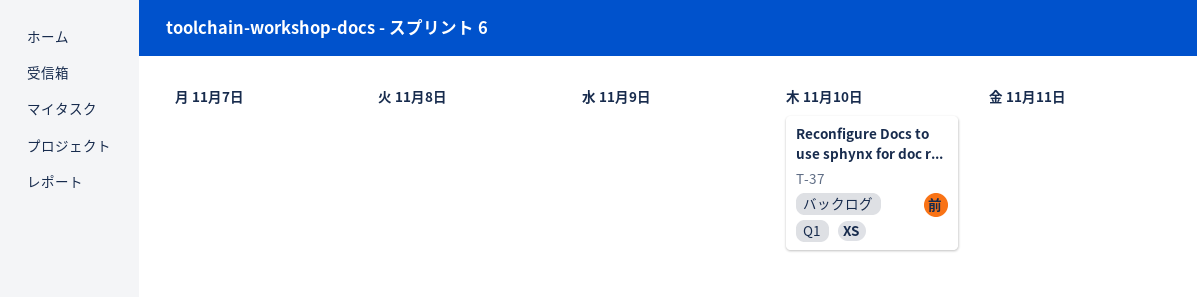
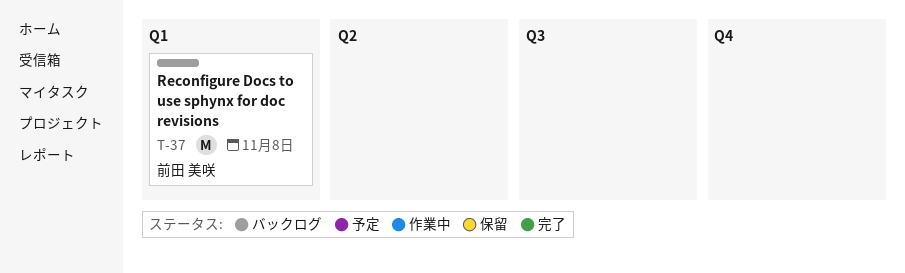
T-37, estimate: XS -> M
T-37, due: Nov 10 -> Nov 8

